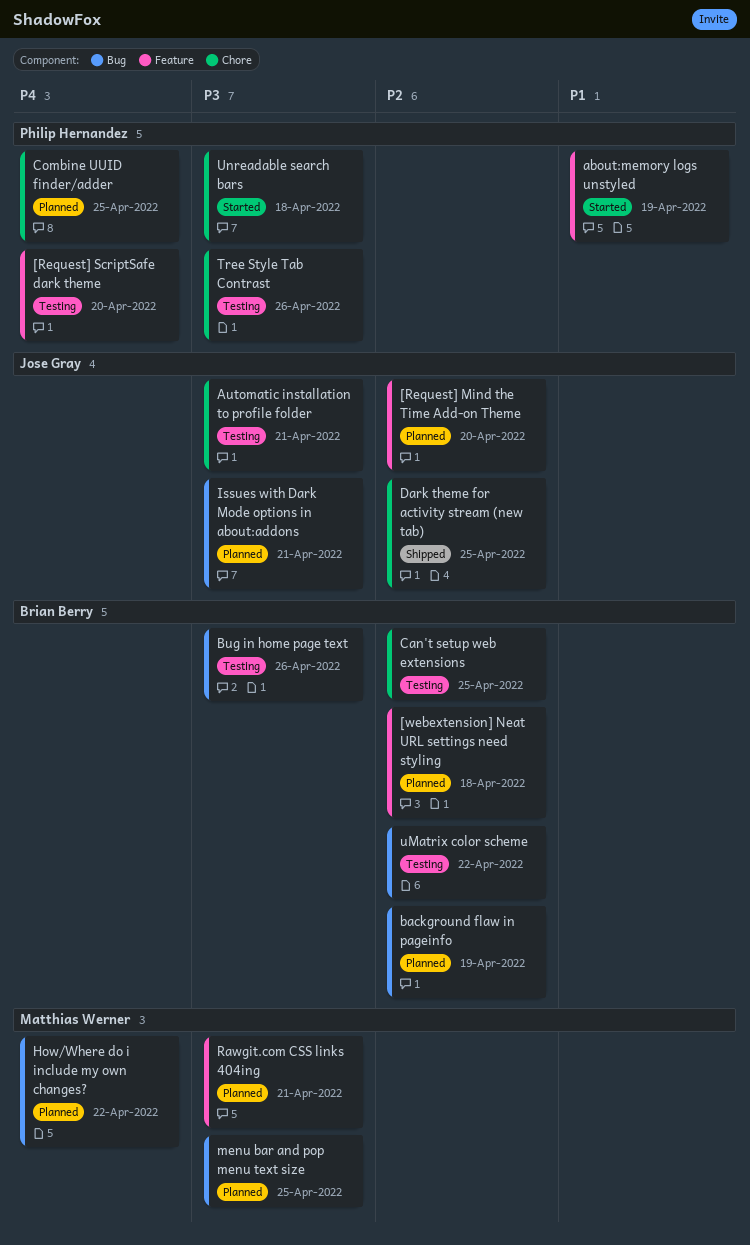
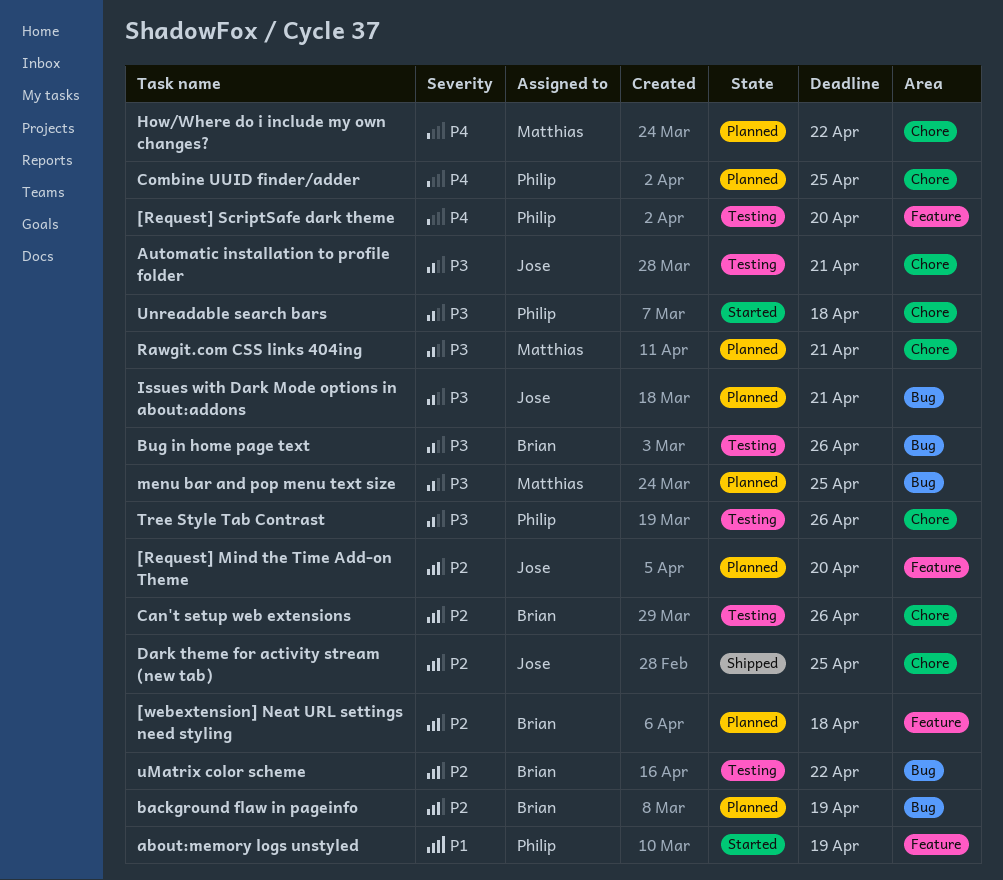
Can't setup web extensions, due: Apr 25 -> Apr 26
How/Where do i include my own changes?, label: Bug -> Chore
Rawgit.com CSS links 404ing, label: Feature -> Chore

